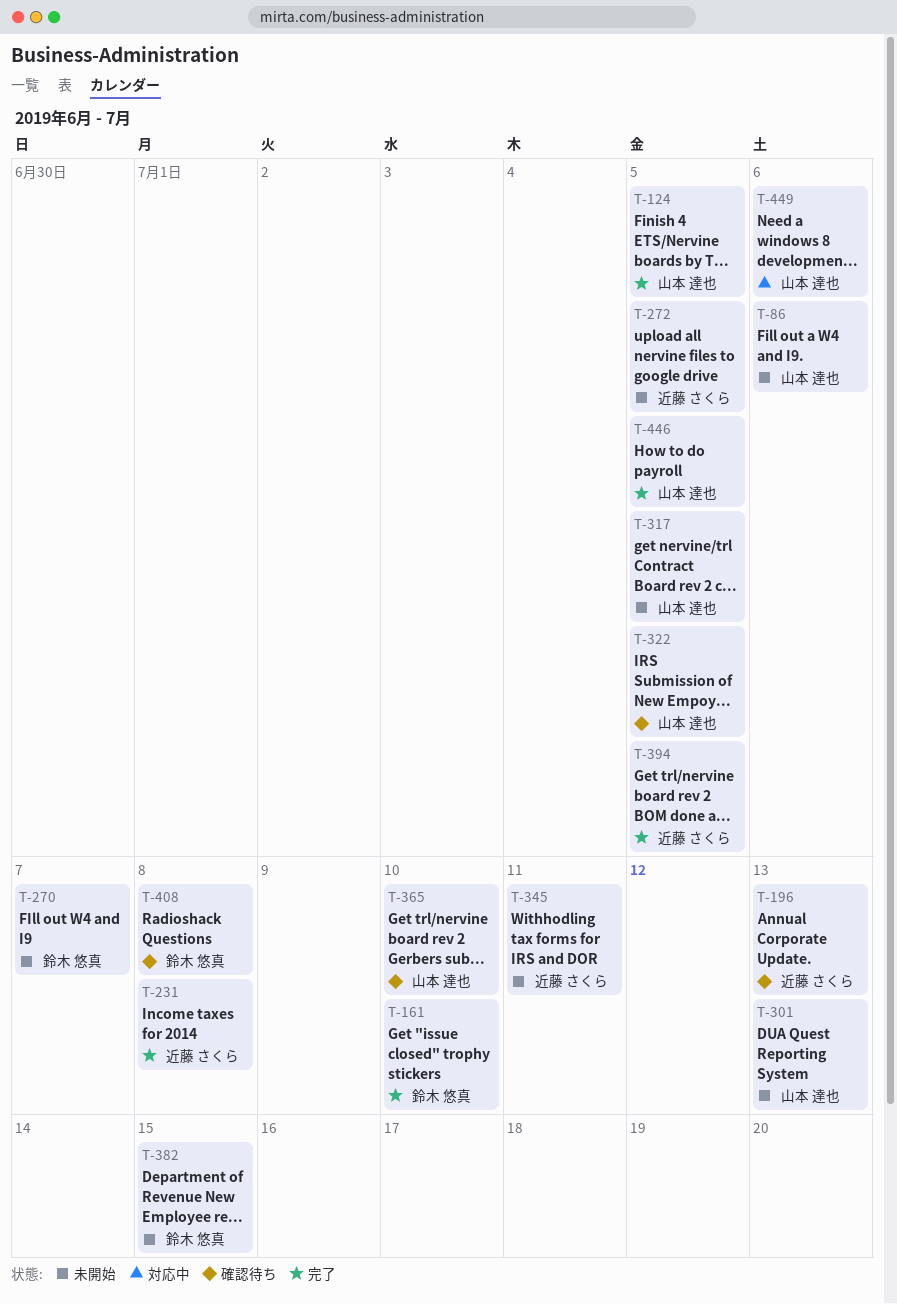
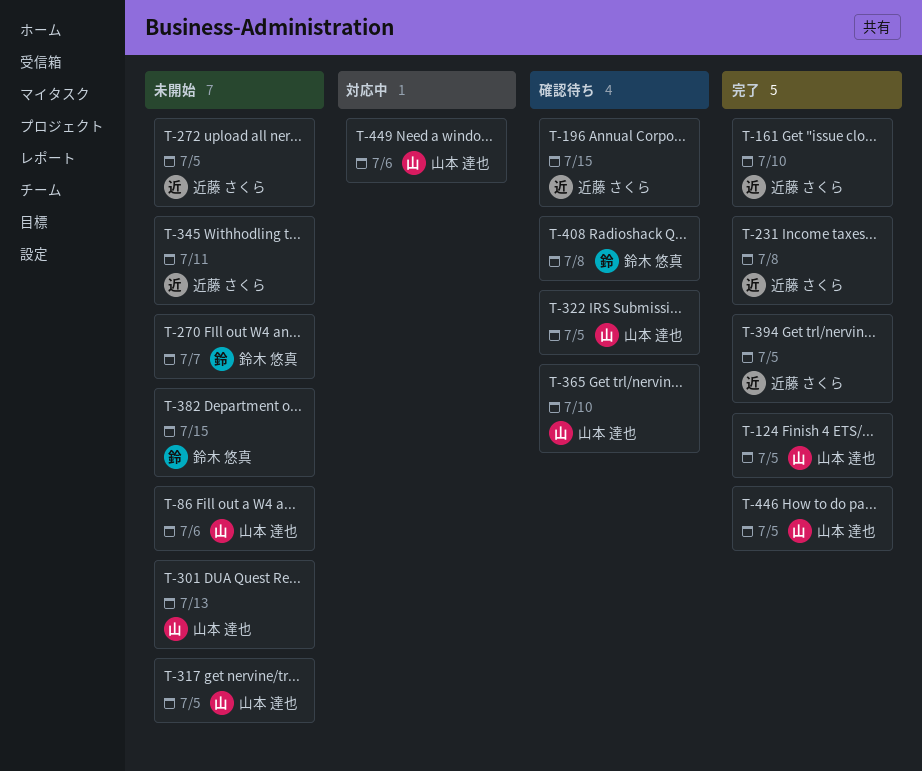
T-161, owner: 鈴木 悠真 -> 近藤 さくら
T-196, due: Jul 13 -> Jul 15

